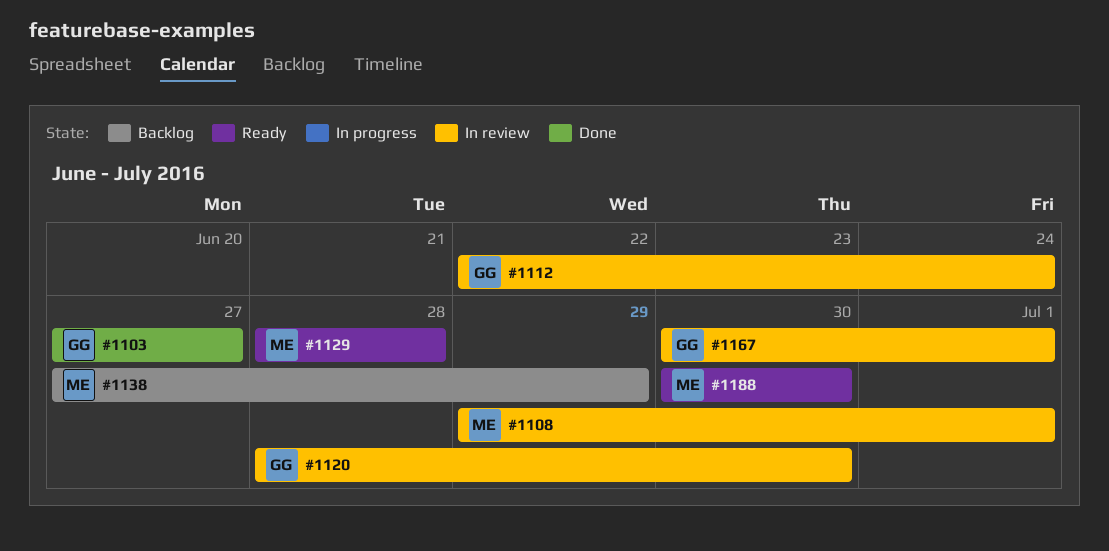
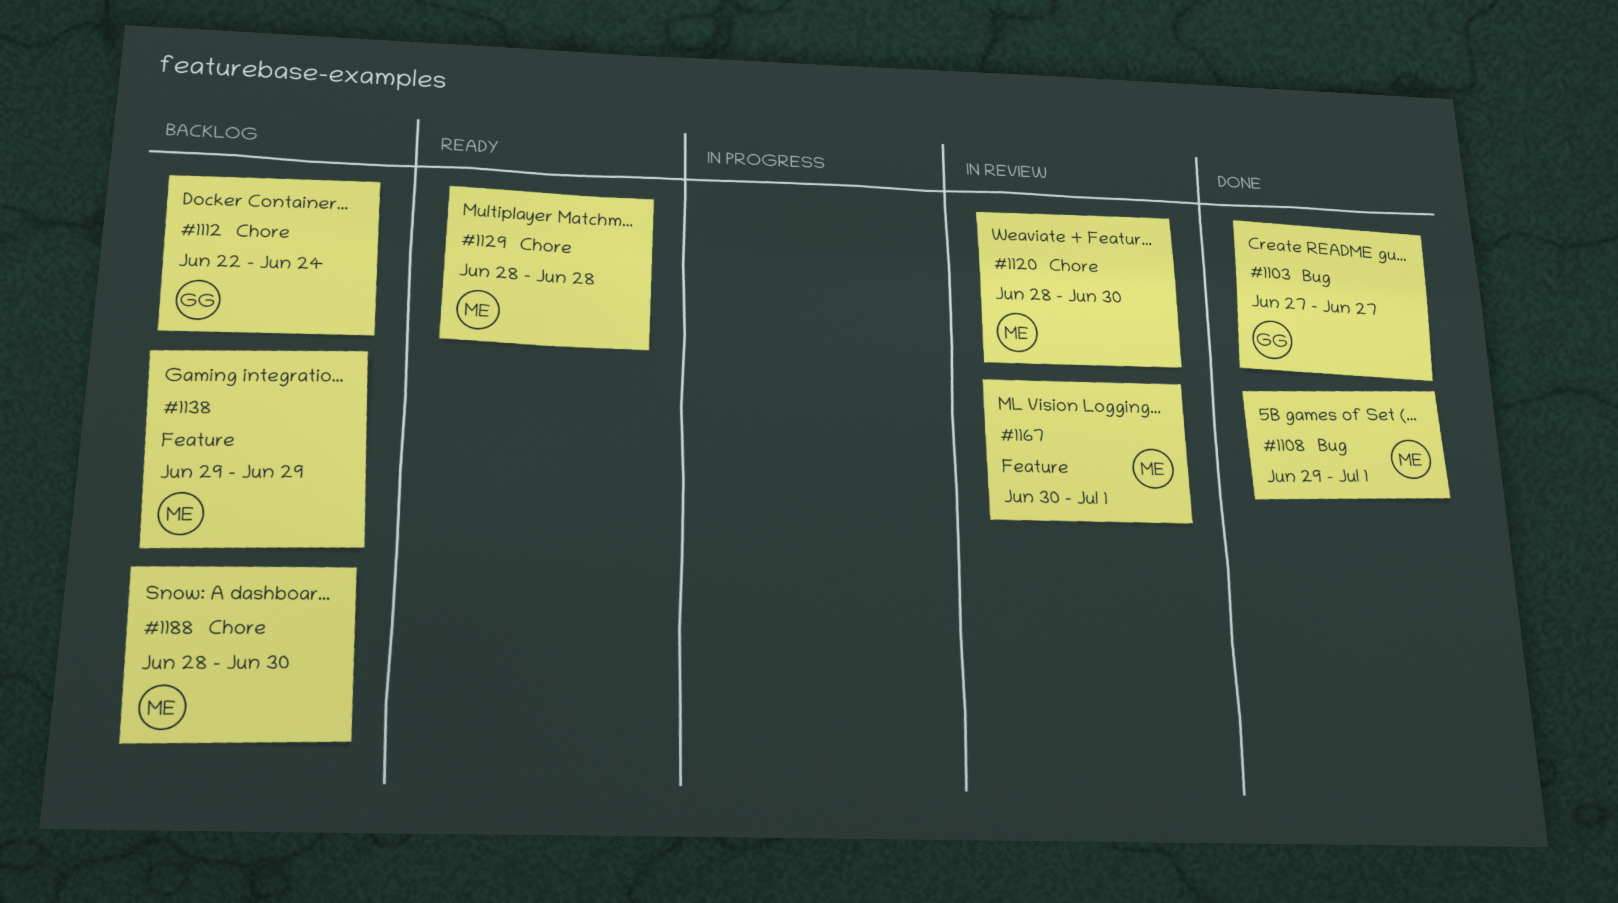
#1108, status: In review -> Done
#1112, status: In review -> Backlog
#1120, owner: GG -> ME
#1138, start: Jun 27 -> Jun 29
#1167, owner: GG -> ME
#1188, status: Ready -> Backlog
#1188, start: Jun 30 -> Jun 28

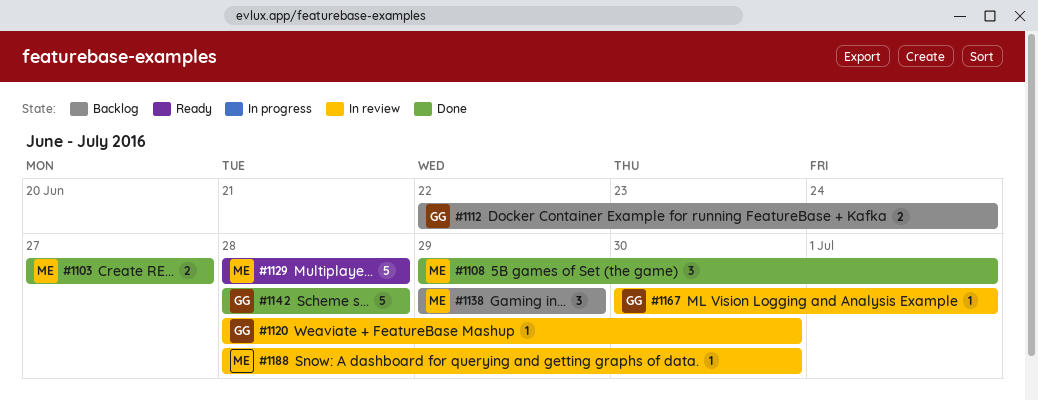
#1103, owner: GG -> ME
#1120, owner: ME -> GG
#1142: none -> present
#1167, owner: ME -> GG
#1188, status: Backlog -> In review

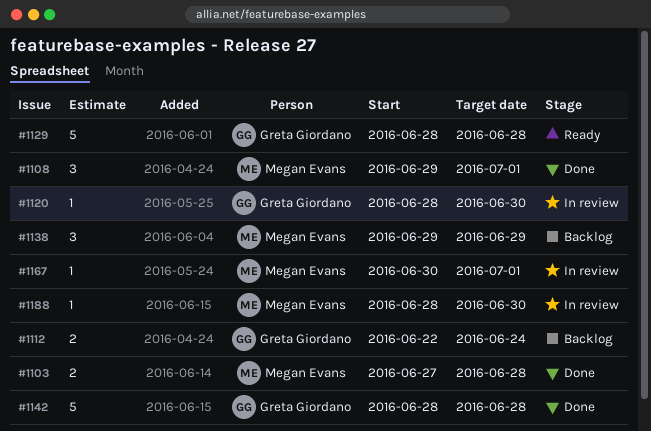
#1103, due: Jun 27 -> Jun 28
#1129, owner: Megan Evans -> Greta Giordano
#1167, owner: Greta Giordano -> Megan Evans

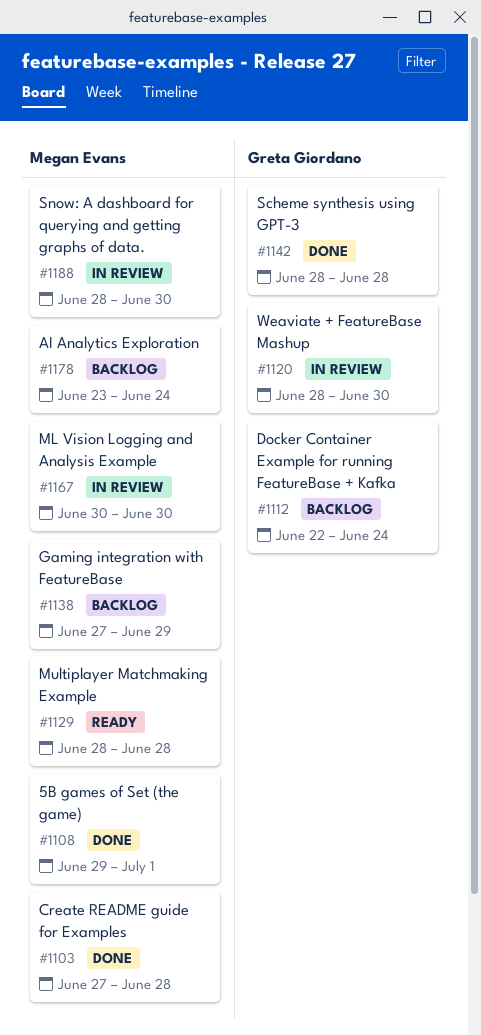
#1129, owner: Greta Giordano -> Megan Evans
#1138, start: Jun 29 -> Jun 27
#1167, due: Jul 1 -> Jun 30
#1178: none -> present

